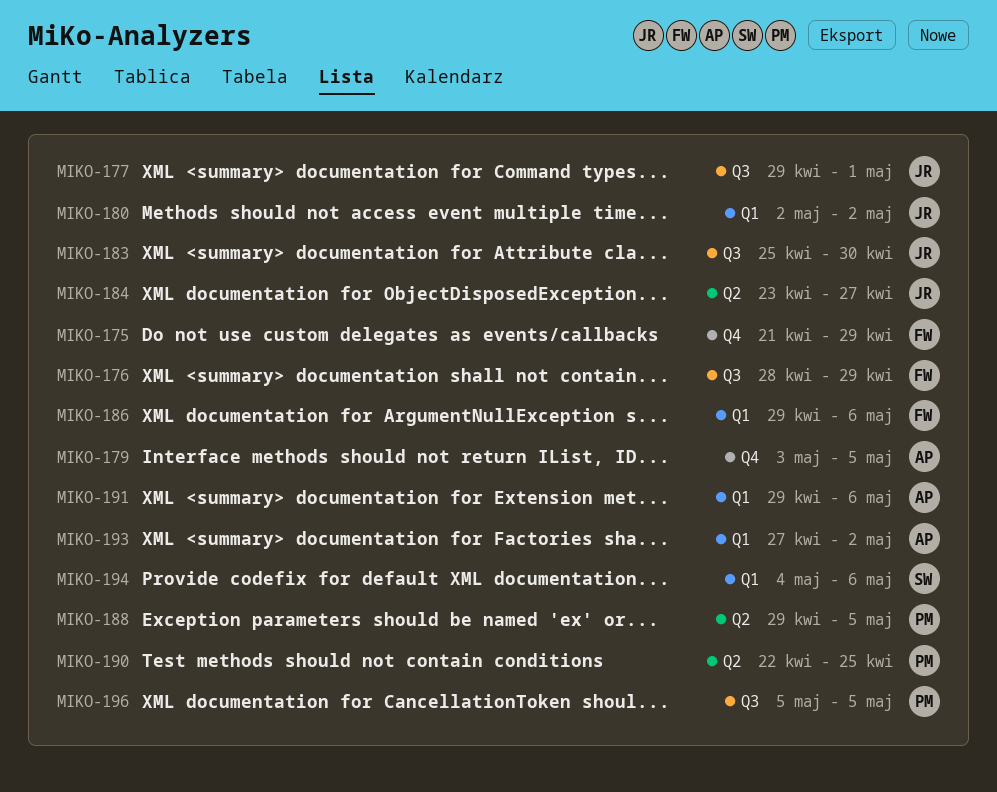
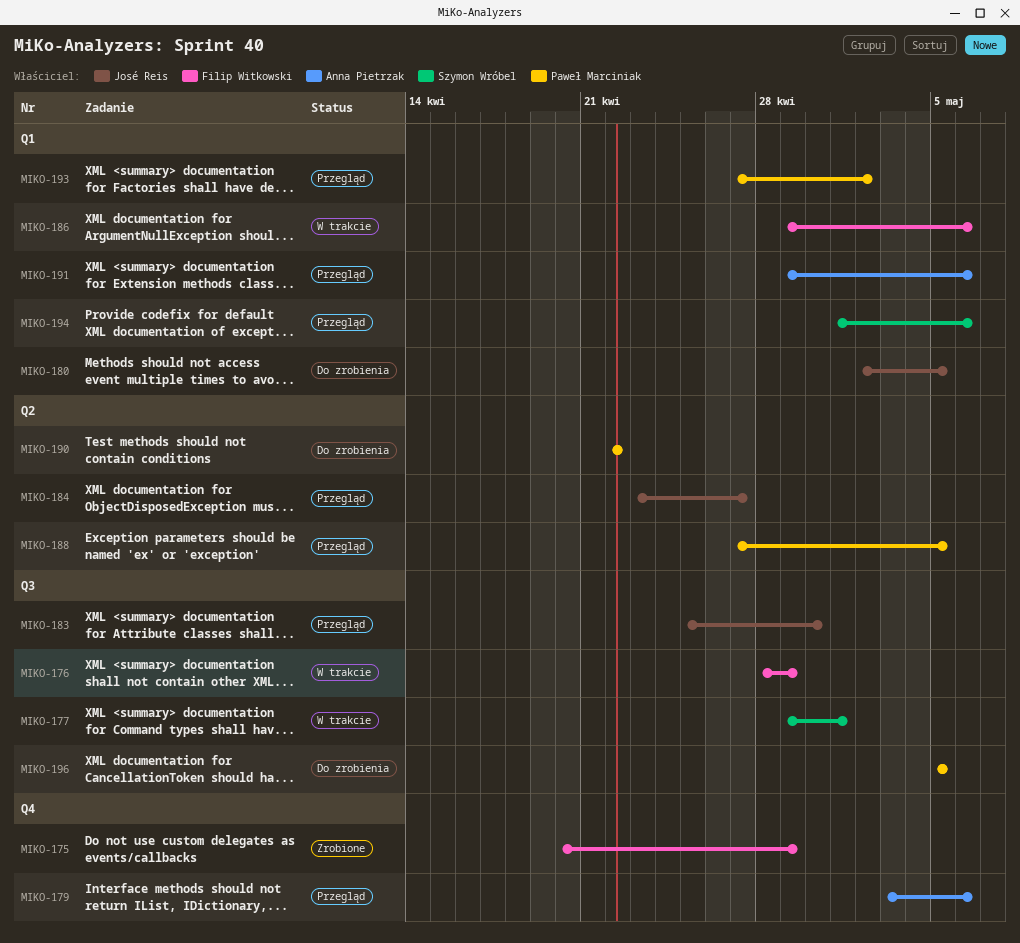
MIKO-175, start: Apr 21 -> Apr 20
MIKO-177, owner: José Reis -> Szymon Wróbel
MIKO-179, due: May 5 -> May 6
MIKO-180, due: May 2 -> May 5
MIKO-188, start: Apr 29 -> Apr 27
MIKO-190, due: Apr 25 -> Apr 22
MIKO-193, owner: Anna Pietrzak -> Paweł Marciniak
MIKO-194, start: May 4 -> May 1

